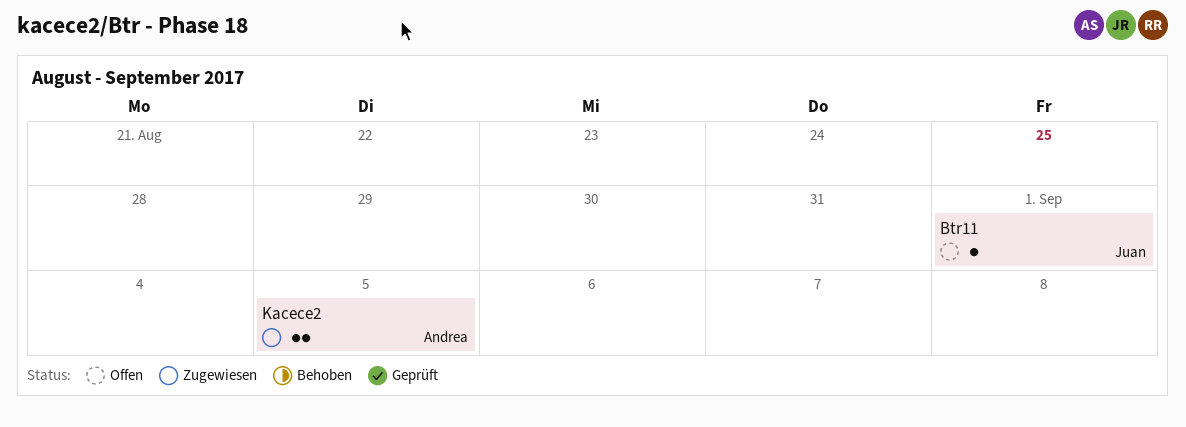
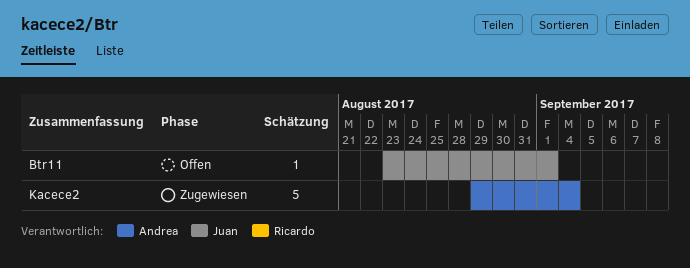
Kacece2, estimate: 2 -> 5
Kacece2, due: Sep 5 -> Sep 4

